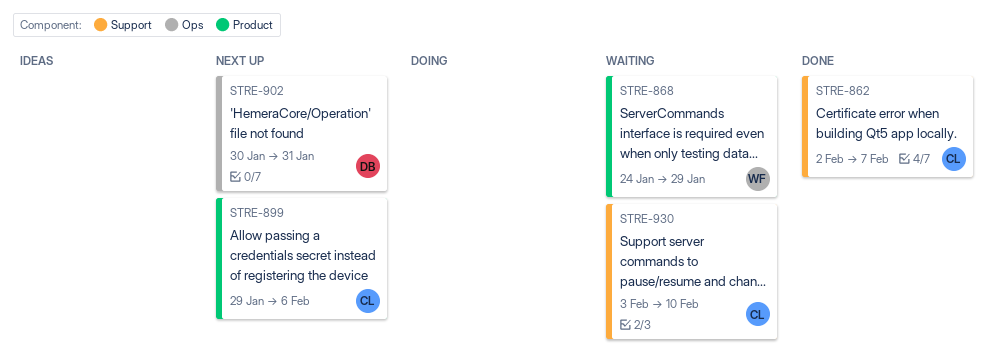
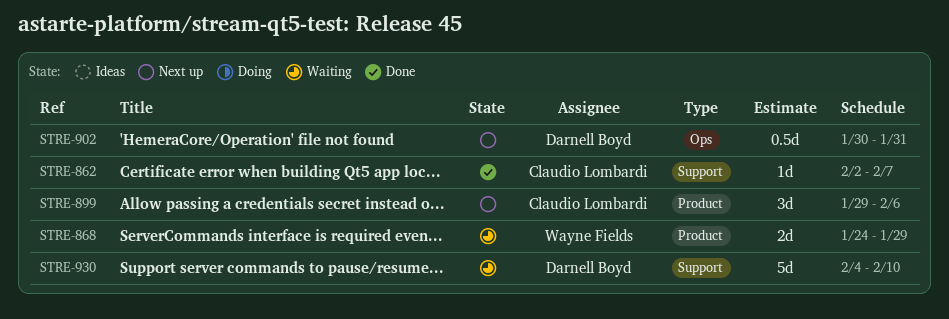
STRE-930, owner: Claudio Lombardi -> Darnell Boyd
STRE-930, start: Feb 3 -> Feb 4

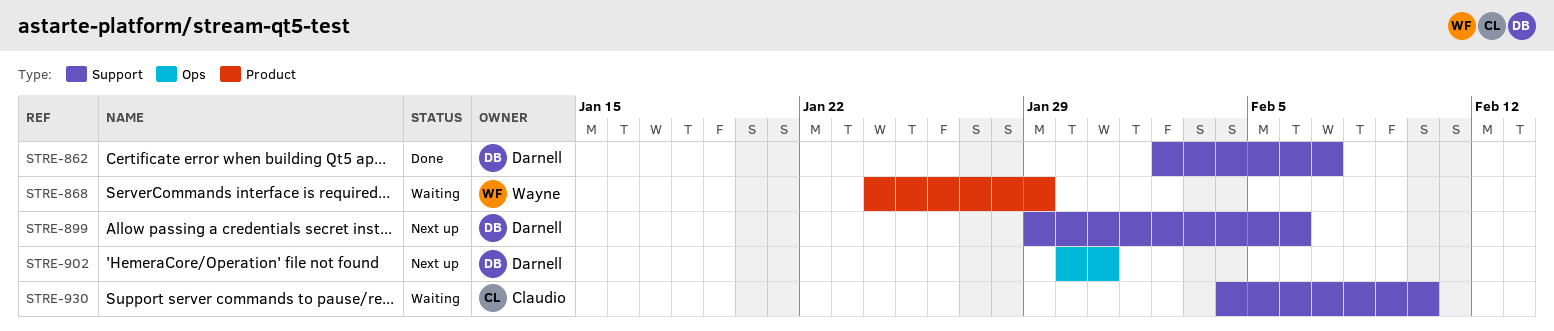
STRE-862, owner: Claudio Lombardi -> Darnell Boyd
STRE-899, owner: Claudio Lombardi -> Darnell Boyd
STRE-899, label: Product -> Support
STRE-930, owner: Darnell Boyd -> Claudio Lombardi

